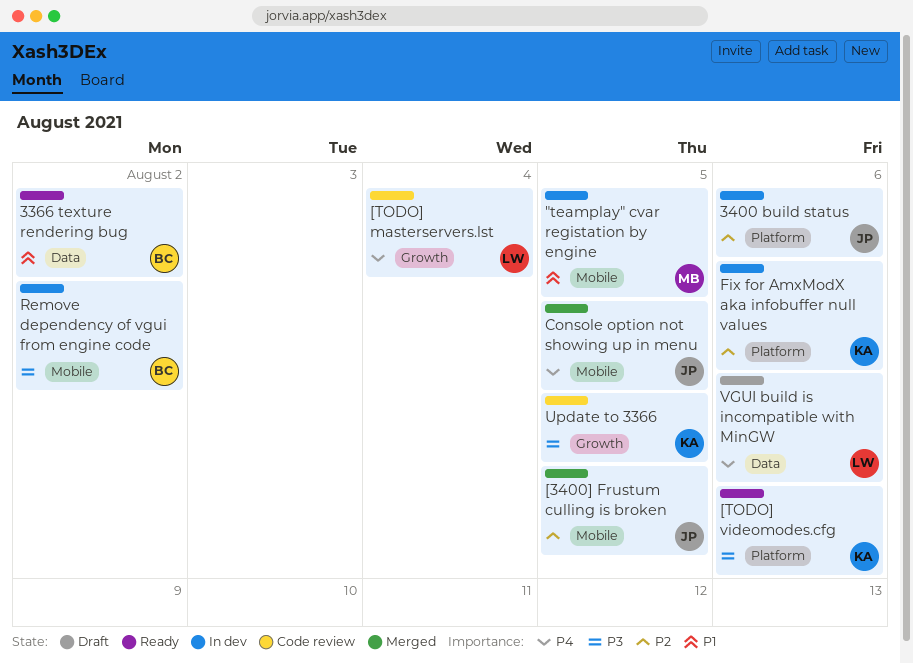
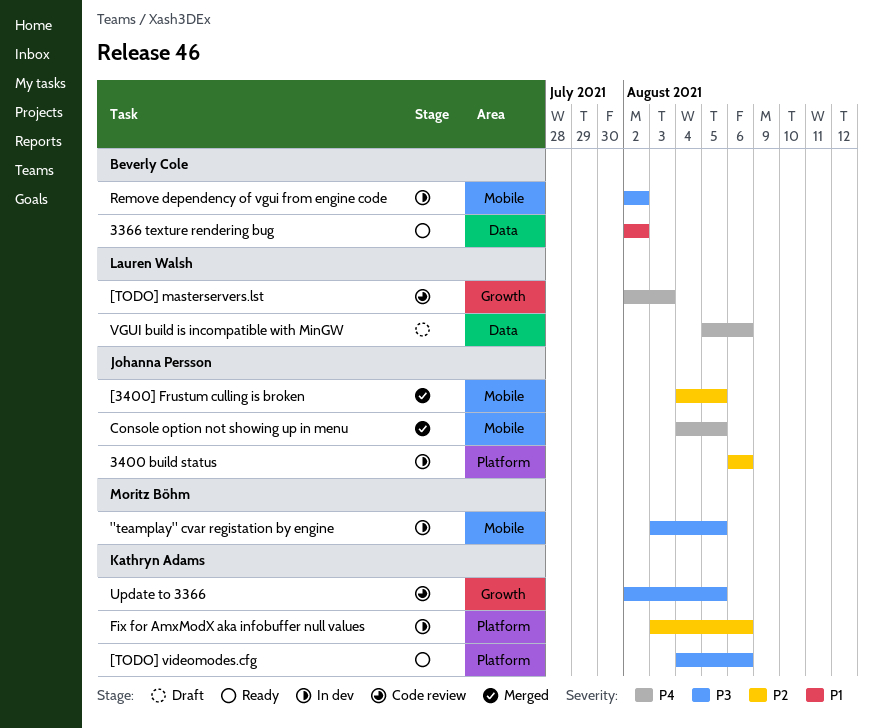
"teamplay" cvar registation by engine, priority: P1 -> P3
[TODO] masterservers.lst, due: Aug 4 -> Aug 3

